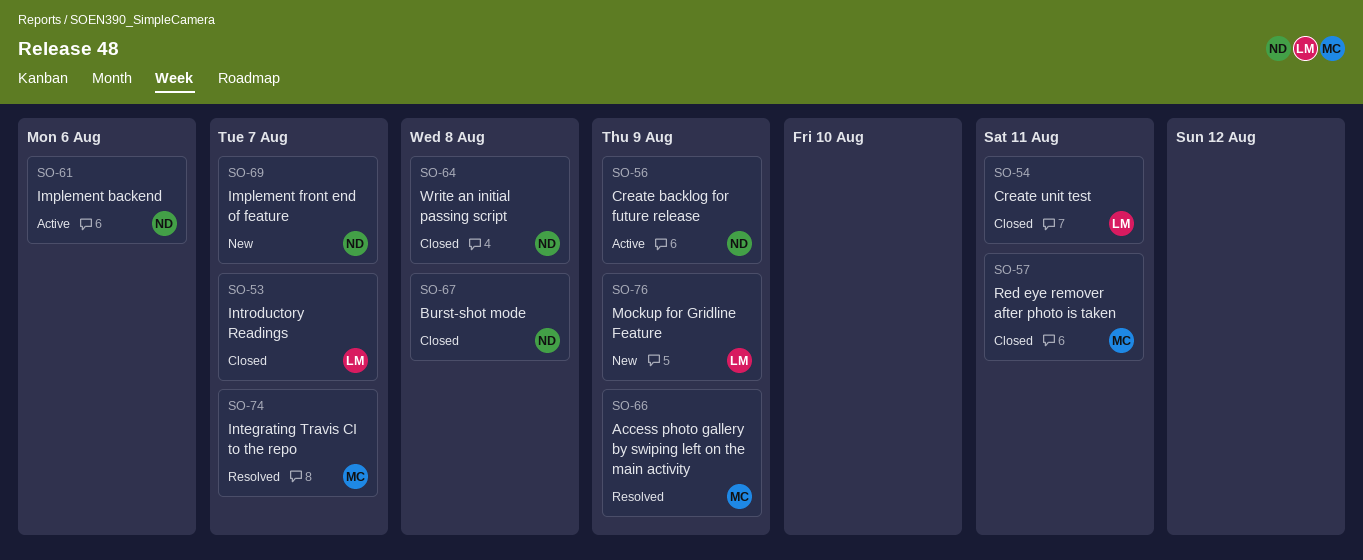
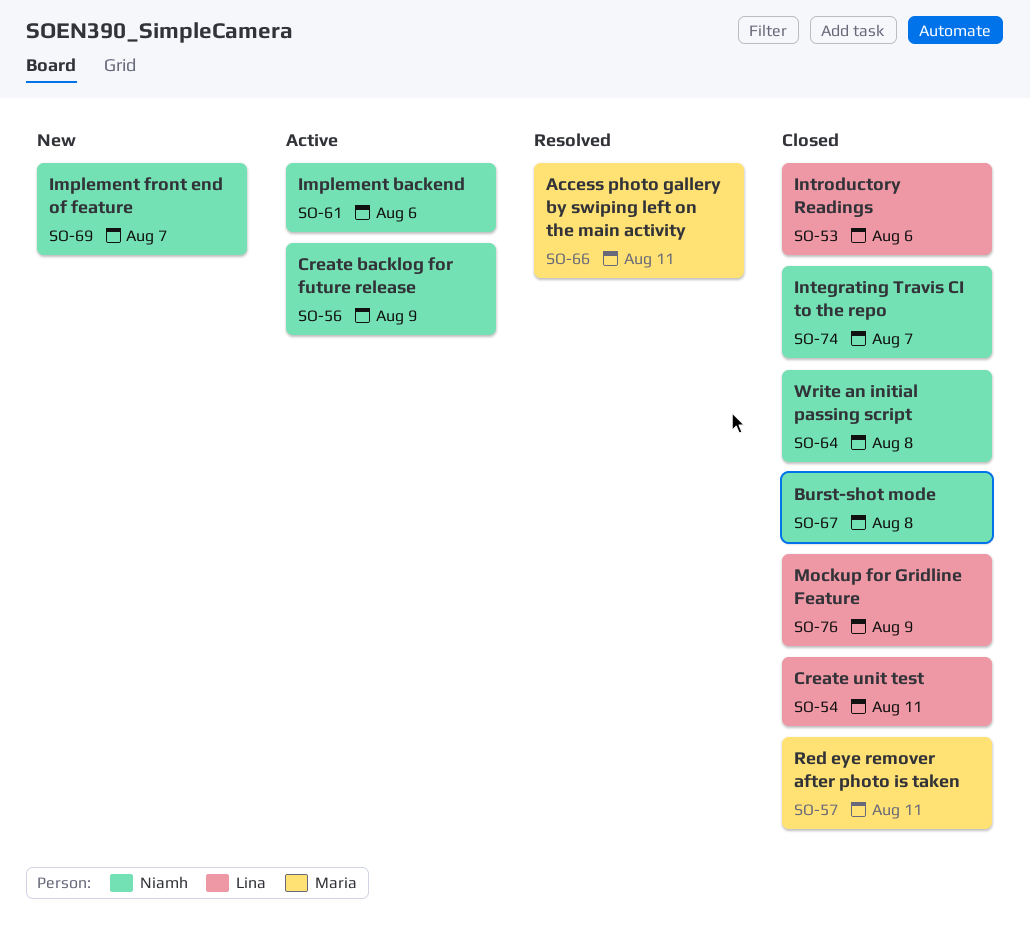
SO-53, due: Aug 7 -> Aug 6
SO-66, due: Aug 9 -> Aug 11
SO-74, status: Resolved -> Closed
SO-74, owner: Maria -> Niamh
SO-76, status: New -> Closed

